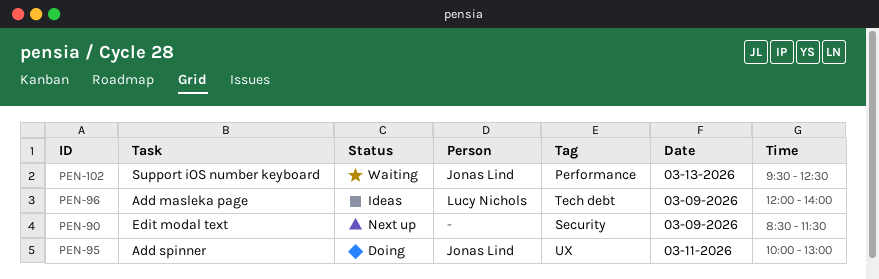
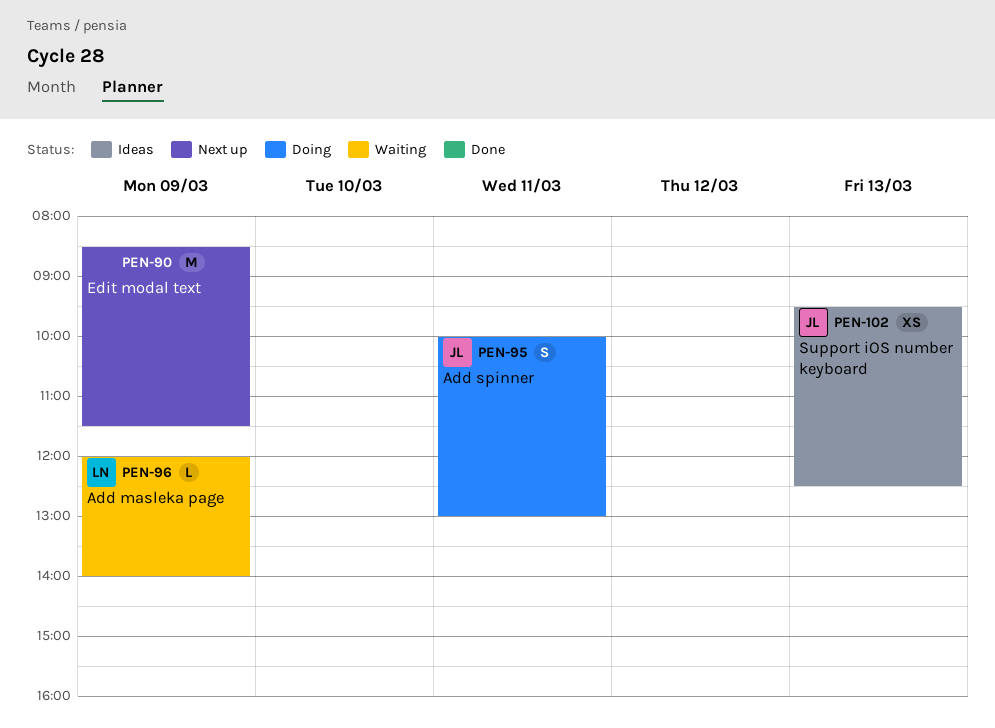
PEN-96, status: Ideas -> Waiting
PEN-102, status: Waiting -> Ideas

